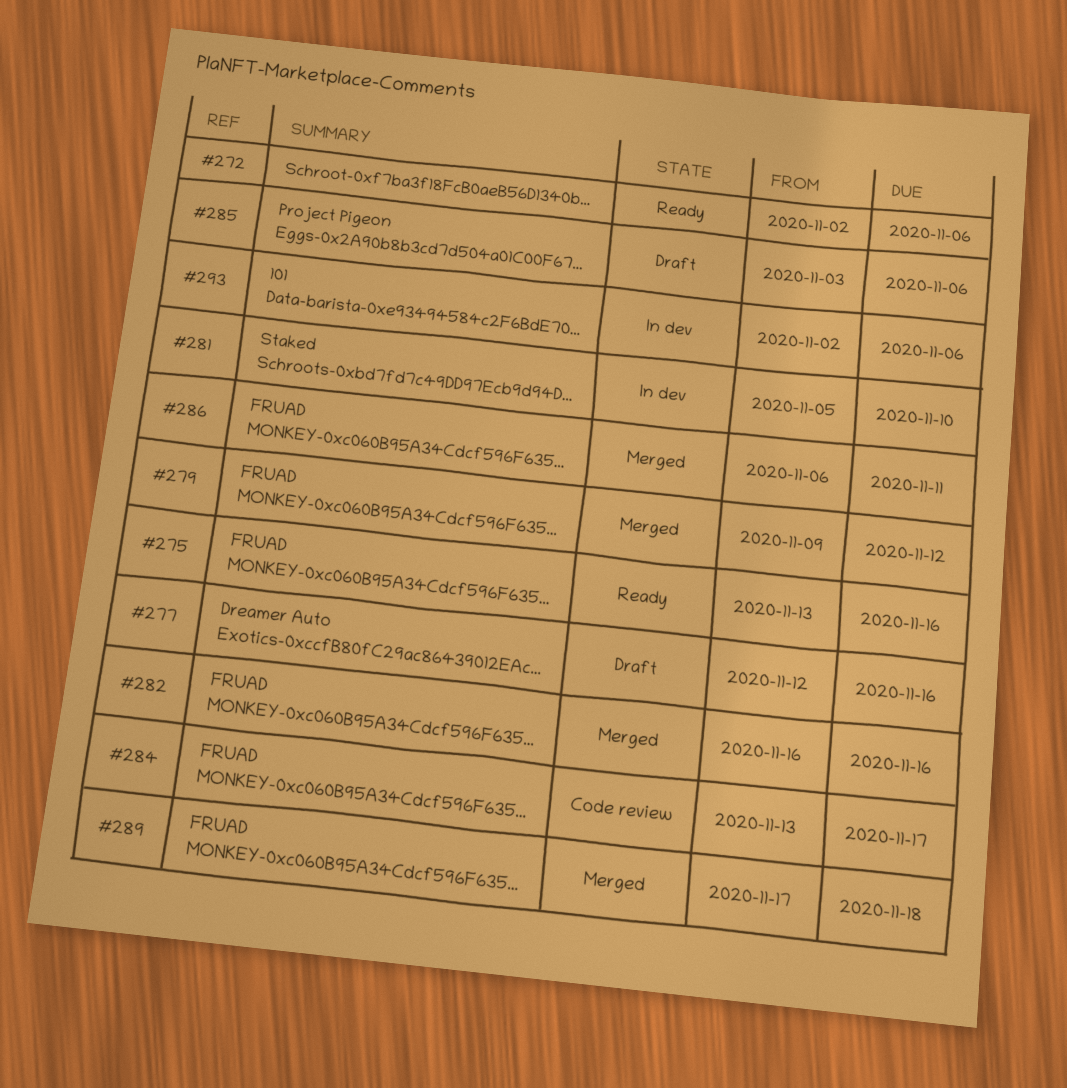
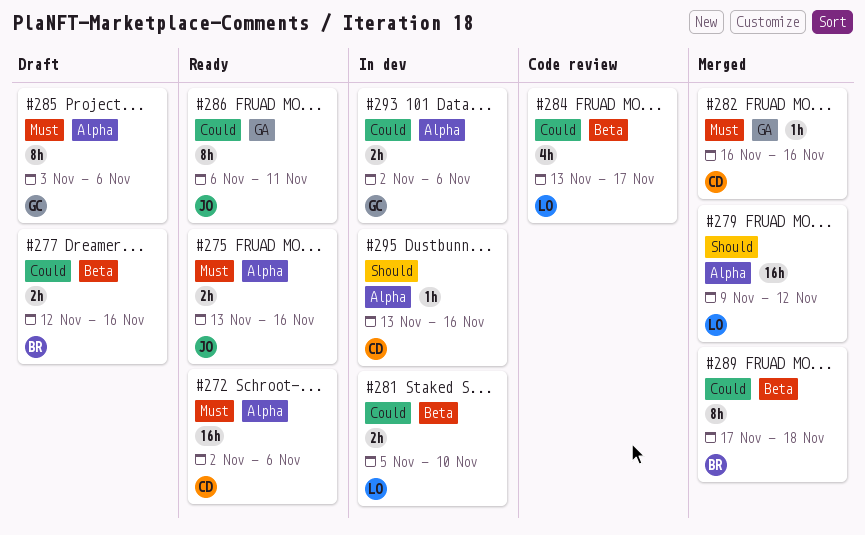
#286, status: Merged -> Ready
#295: none -> present

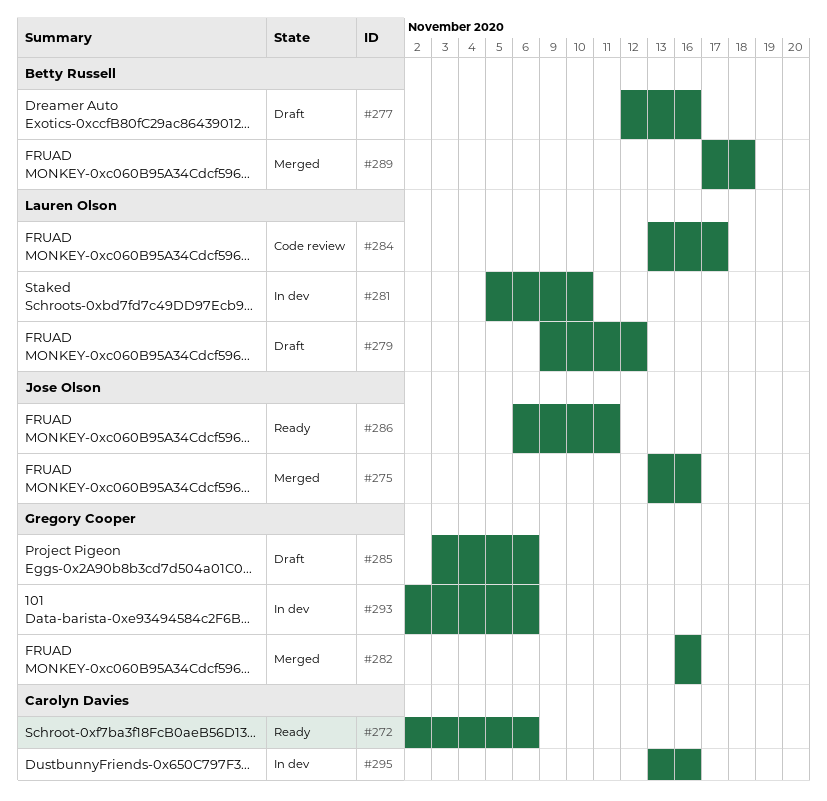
#275, status: Ready -> Merged
#279, status: Merged -> Draft
#282, owner: Carolyn Davies -> Gregory Cooper

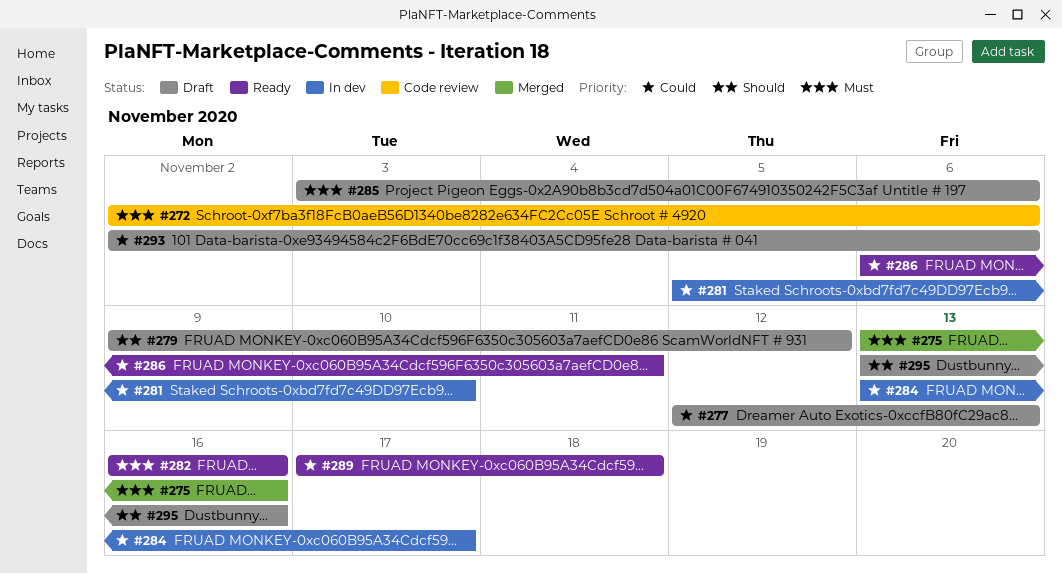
#272, status: Ready -> Code review
#277, due: Nov 16 -> Nov 13
#282, status: Merged -> Ready
#284, status: Code review -> In dev
#289, status: Merged -> Ready
#293, status: In dev -> Draft
#295, status: In dev -> Draft

